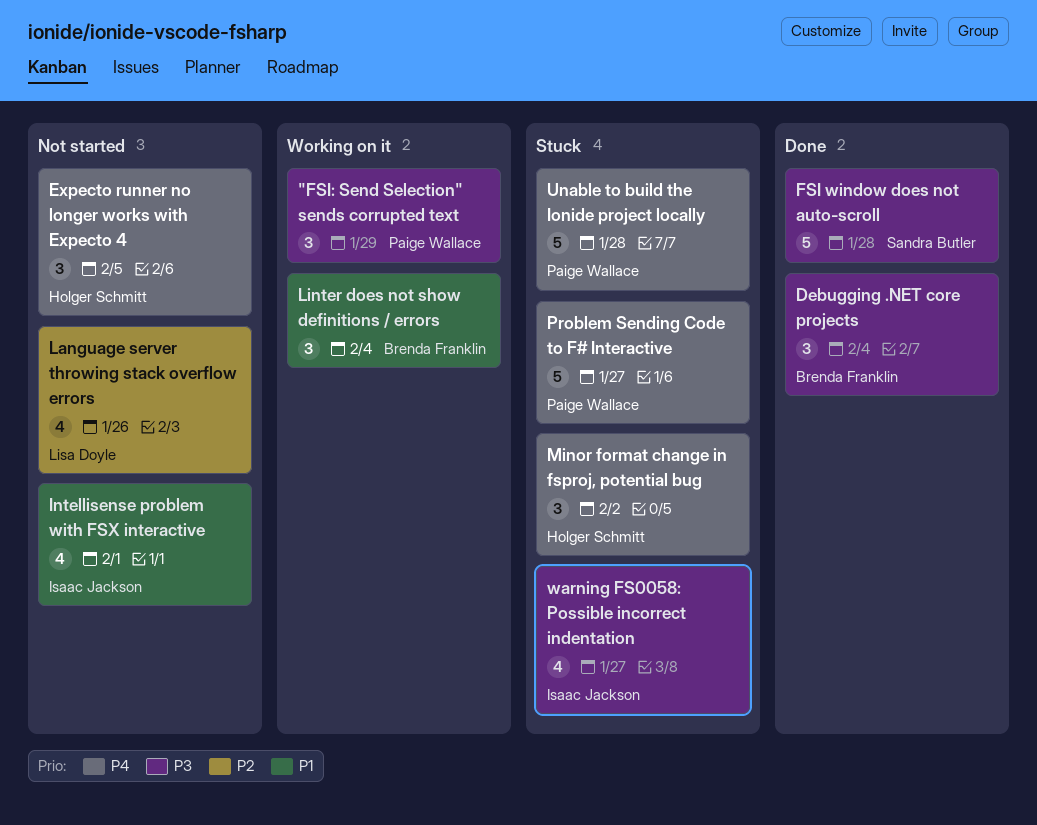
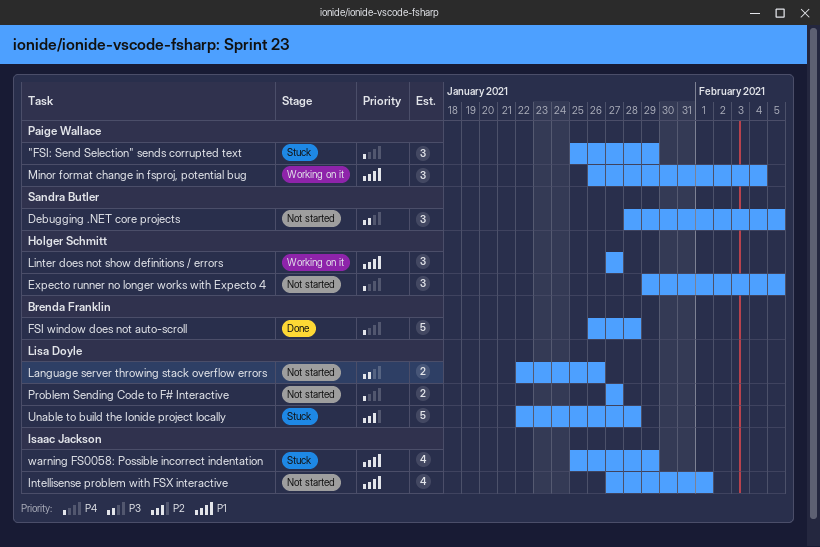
"FSI: Send Selection" sends corrupted text, status: Working on it -> Stuck
"FSI: Send Selection" sends corrupted text, priority: P3 -> P4
Debugging .NET core projects, status: Done -> Not started
Debugging .NET core projects, owner: Brenda Franklin -> Sandra Butler
Debugging .NET core projects, due: Feb 4 -> Feb 5
FSI window does not auto-scroll, owner: Sandra Butler -> Brenda Franklin
FSI window does not auto-scroll, priority: P3 -> P4
Language server throwing stack overflow errors, priority: P2 -> P3
Language server throwing stack overflow errors, estimate: 4 -> 2
Linter does not show definitions / errors, owner: Brenda Franklin -> Holger Schmitt
Linter does not show definitions / errors, due: Feb 4 -> Jan 27
Minor format change in fsproj, potential bug, status: Stuck -> Working on it
Minor format change in fsproj, potential bug, owner: Holger Schmitt -> Paige Wallace
Minor format change in fsproj, potential bug, priority: P4 -> P1
Minor format change in fsproj, potential bug, due: Feb 2 -> Feb 4
Problem Sending Code to F# Interactive, status: Stuck -> Not started
Problem Sending Code to F# Interactive, owner: Paige Wallace -> Lisa Doyle
Problem Sending Code to F# Interactive, estimate: 5 -> 2
Unable to build the Ionide project locally, owner: Paige Wallace -> Lisa Doyle
Unable to build the Ionide project locally, priority: P4 -> P2
warning FS0058: Possible incorrect indentation, priority: P3 -> P1
warning FS0058: Possible incorrect indentation, due: Jan 27 -> Jan 29

